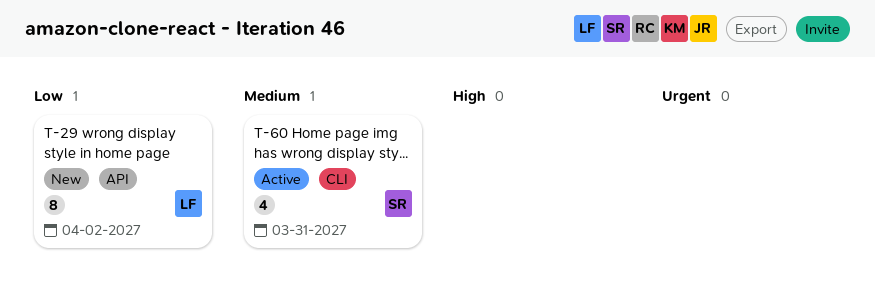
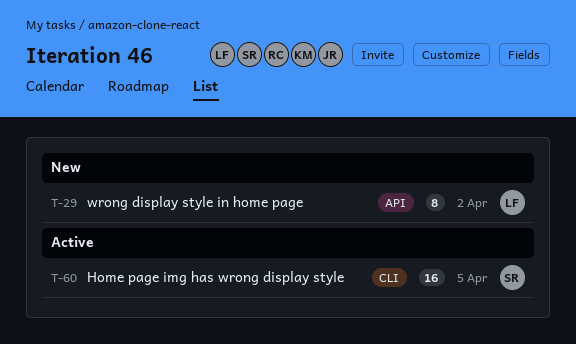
T-60, estimate: 4 -> 16
T-60, due: Mar 31 -> Apr 5

